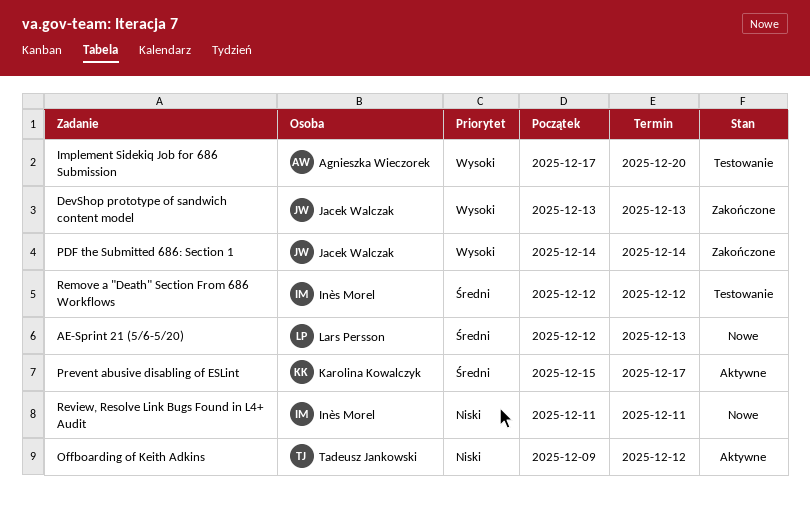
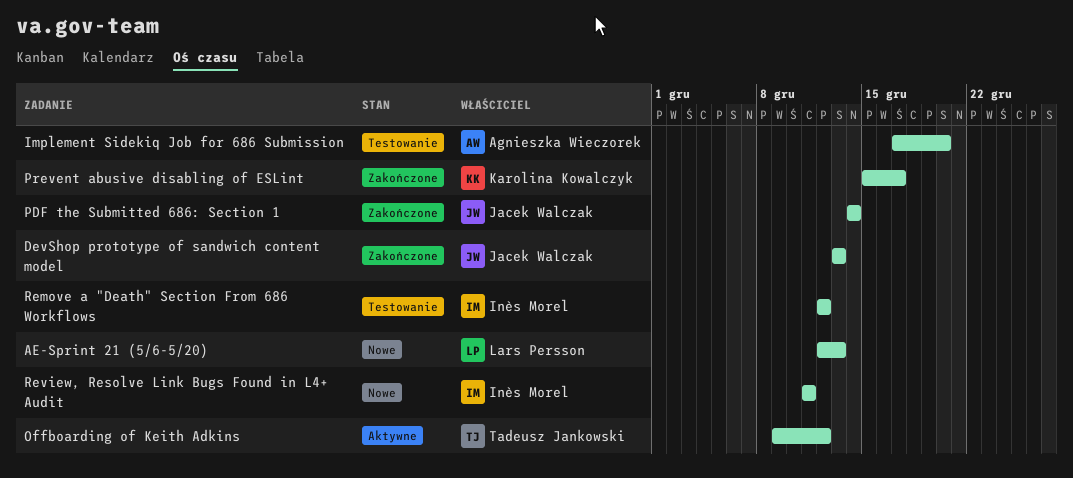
Prevent abusive disabling of ESLint, status: Aktywne -> Zakończone

